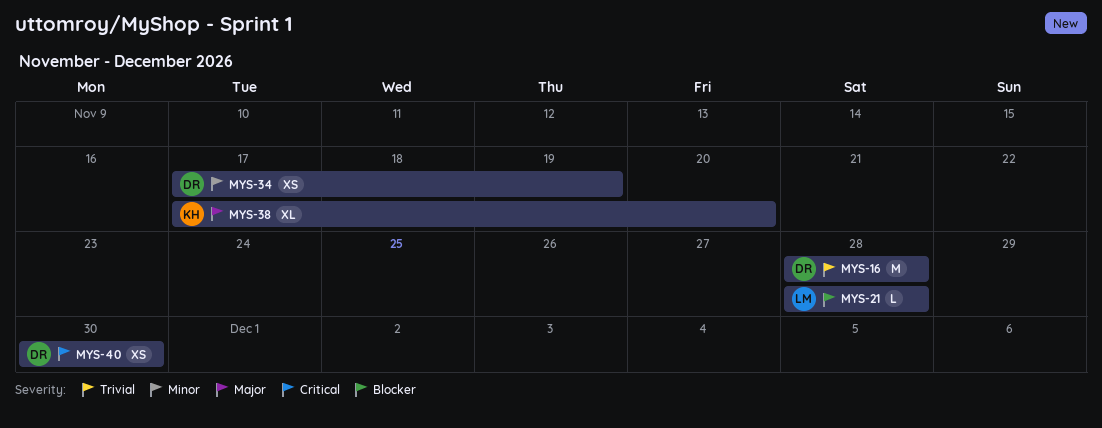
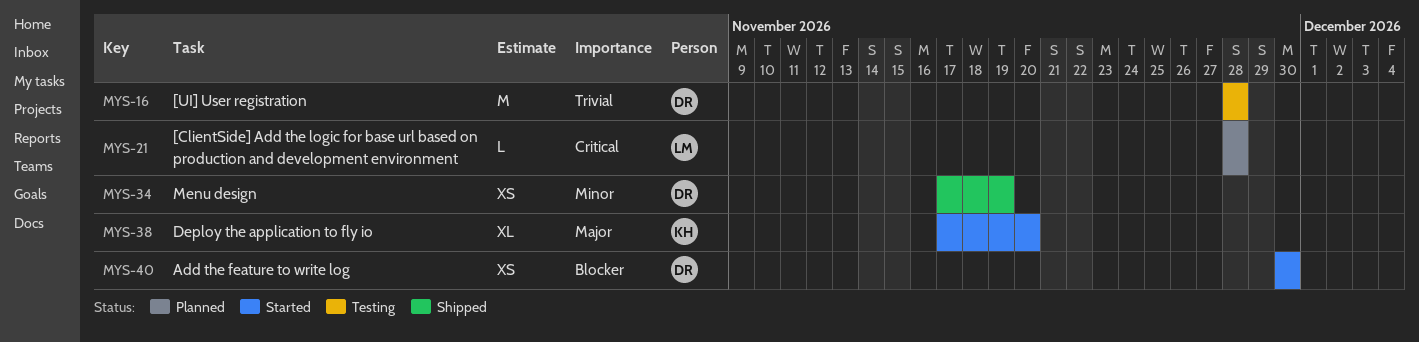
MYS-21, priority: Blocker -> Critical
MYS-40, priority: Critical -> Blocker

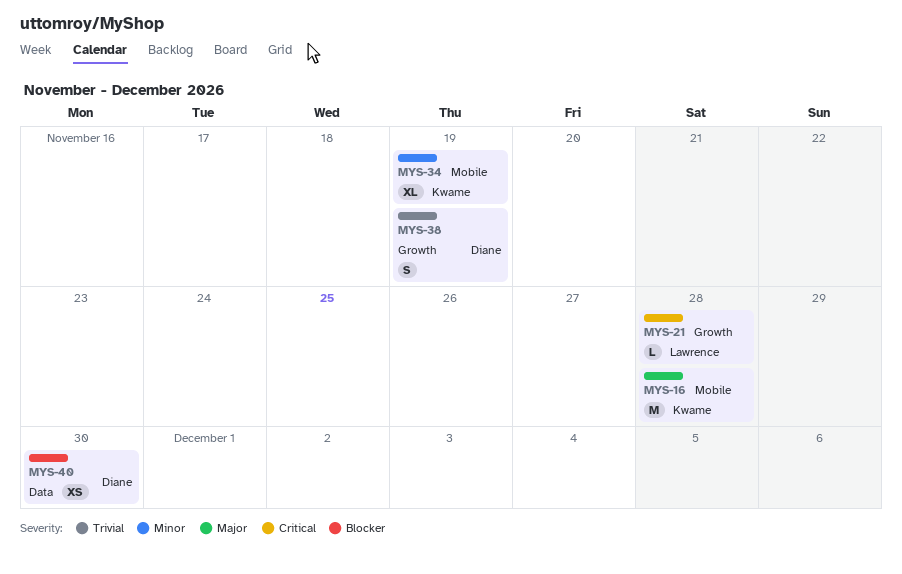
MYS-16, owner: Diane -> Kwame
MYS-16, priority: Trivial -> Major
MYS-34, owner: Diane -> Kwame
MYS-34, estimate: XS -> XL
MYS-38, owner: Kwame -> Diane
MYS-38, priority: Major -> Trivial
MYS-38, estimate: XL -> S
MYS-38, due: Nov 20 -> Nov 19

